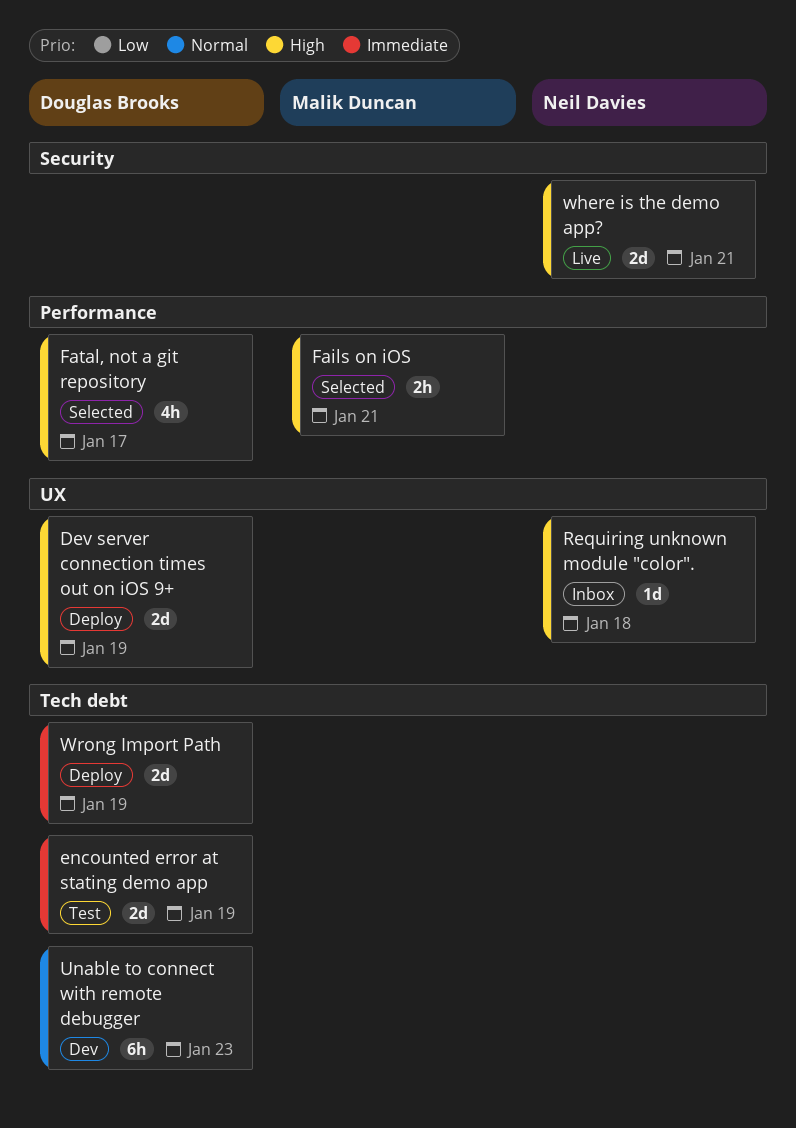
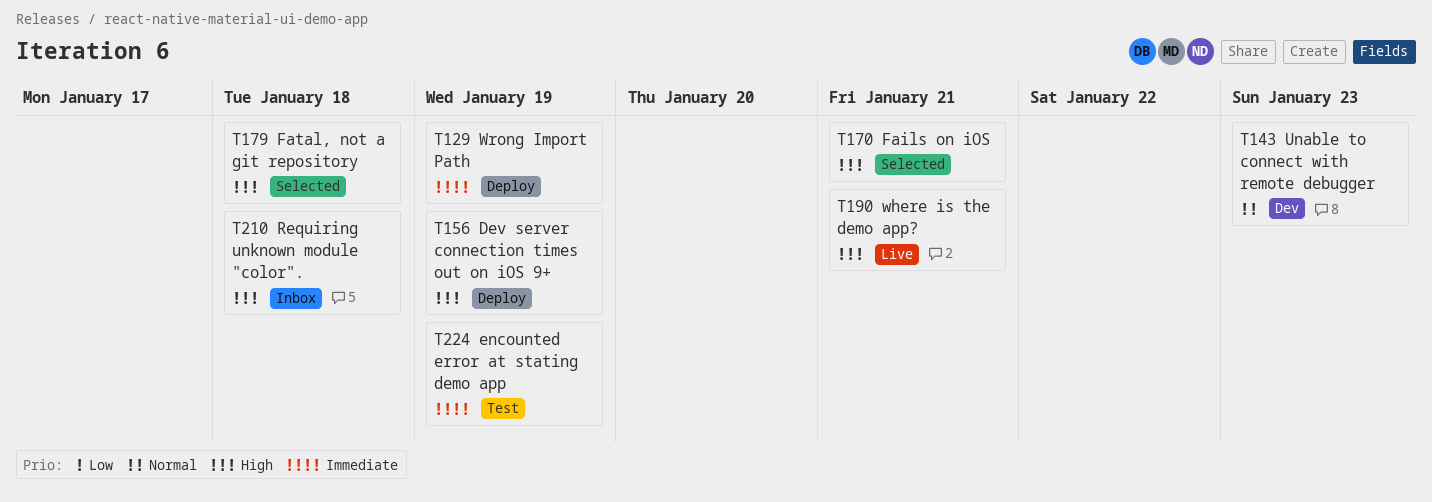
Fatal, not a git repository, due: Jan 17 -> Jan 18

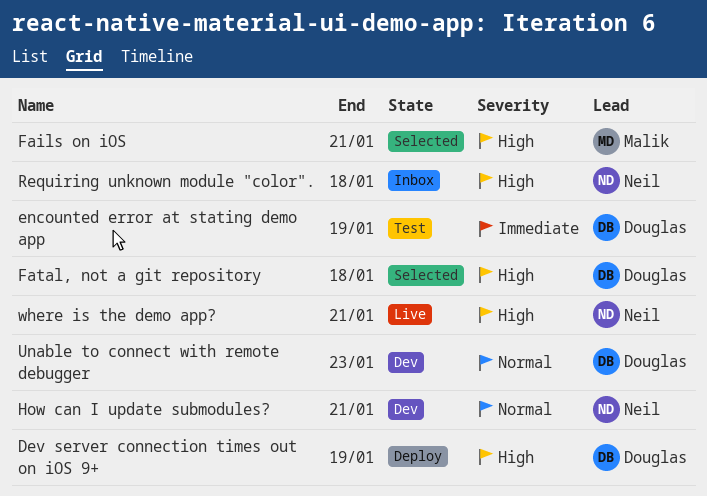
How can I update submodules?: none -> present
Wrong Import Path: present -> none

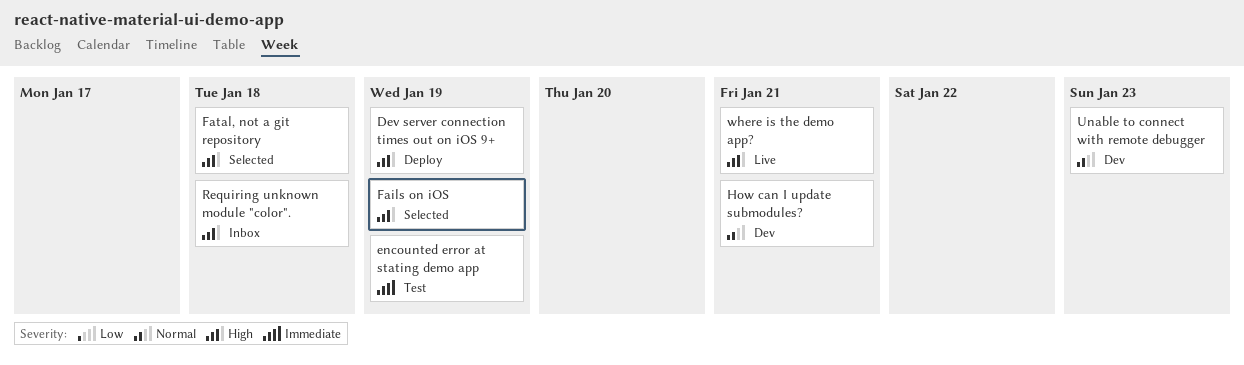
Fails on iOS, due: Jan 21 -> Jan 19

